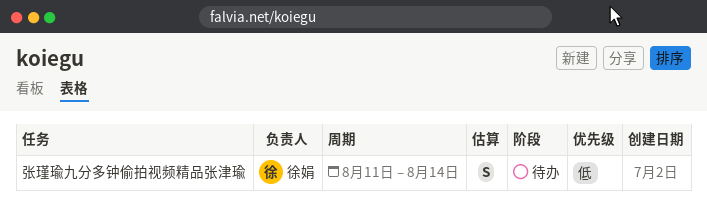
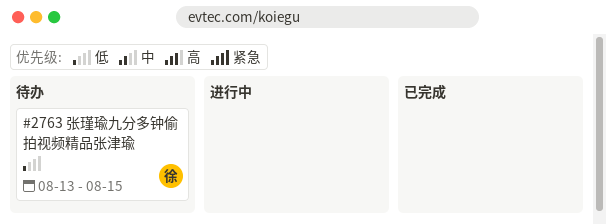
张瑾瑜九分多钟偷拍视频精品张津瑜, start: Aug 11 -> Aug 13
张瑾瑜九分多钟偷拍视频精品张津瑜, due: Aug 14 -> Aug 15

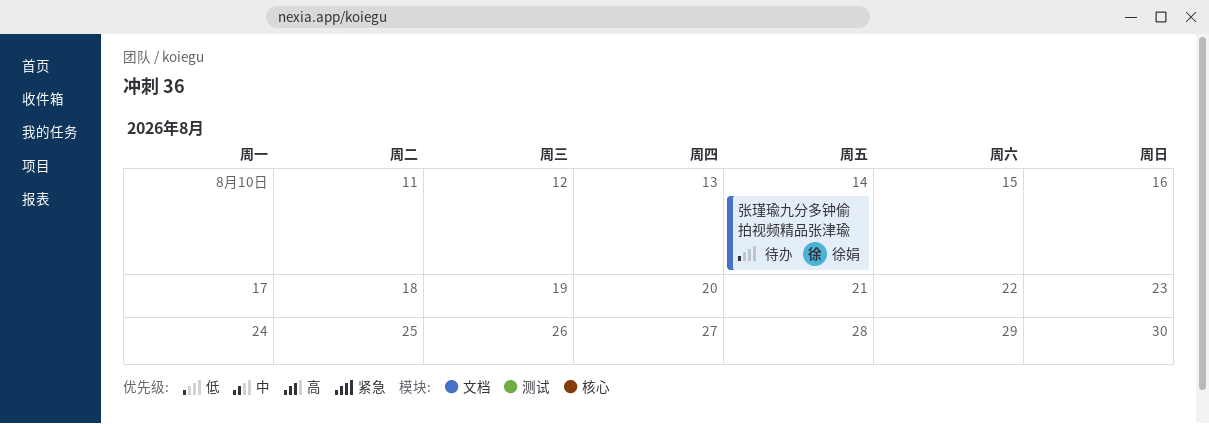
张瑾瑜九分多钟偷拍视频精品张津瑜, due: Aug 15 -> Aug 14

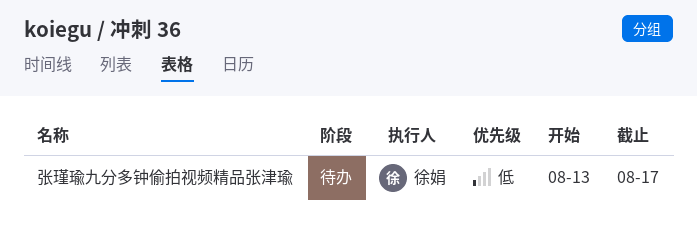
张瑾瑜九分多钟偷拍视频精品张津瑜, due: Aug 14 -> Aug 17

